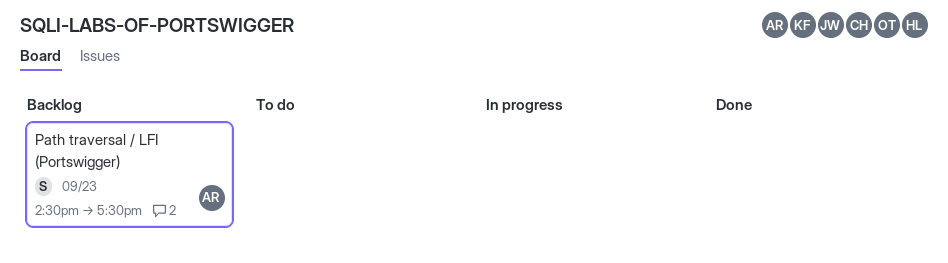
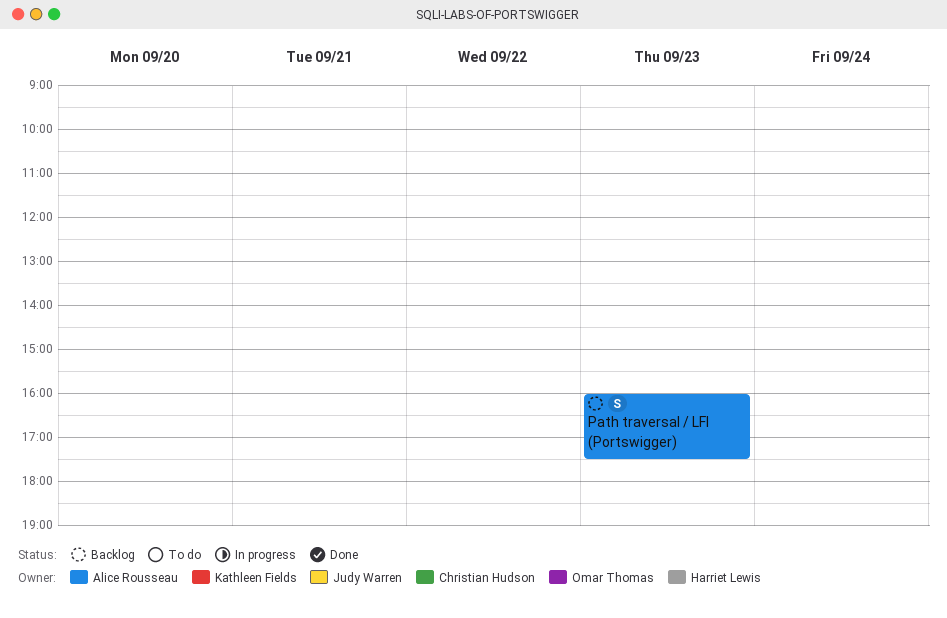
Path traversal / LFI (Portswigger), begins: 14:30 -> 16:00

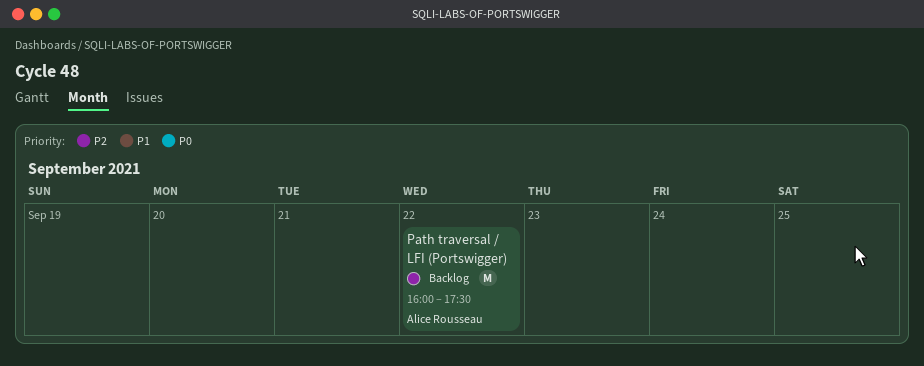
Path traversal / LFI (Portswigger), estimate: S -> M
Path traversal / LFI (Portswigger), day: Sep 23 -> Sep 22

